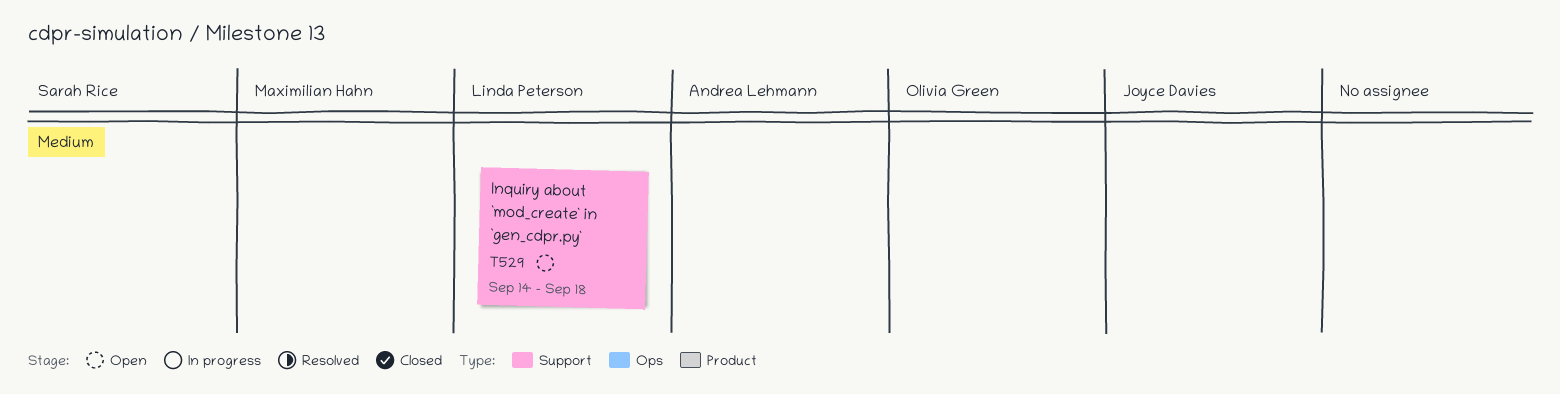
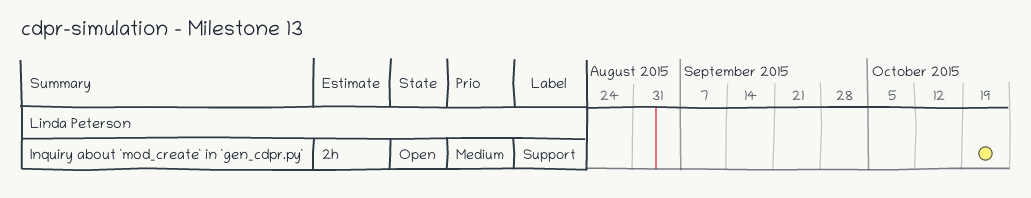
Inquiry about `mod_create` in `gen_cdpr.py`, start: Sep 14 -> Oct 19
Inquiry about `mod_create` in `gen_cdpr.py`, due: Sep 18 -> Oct 23

